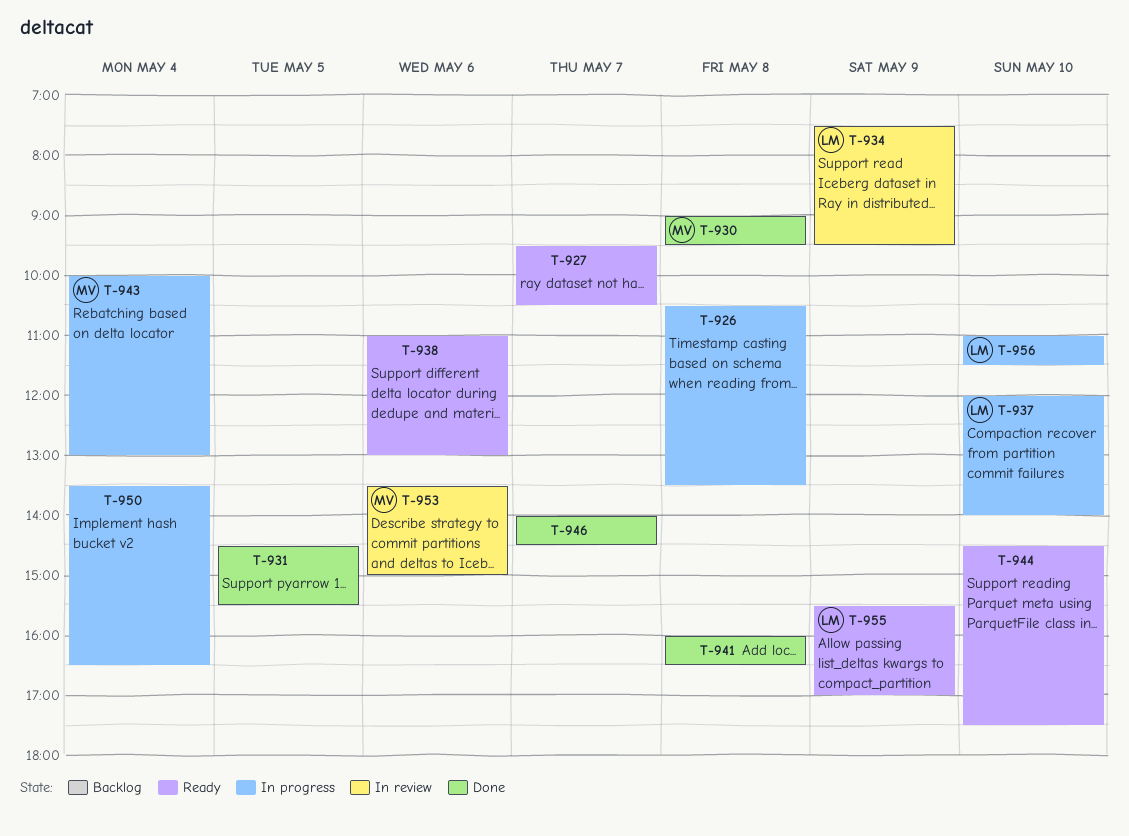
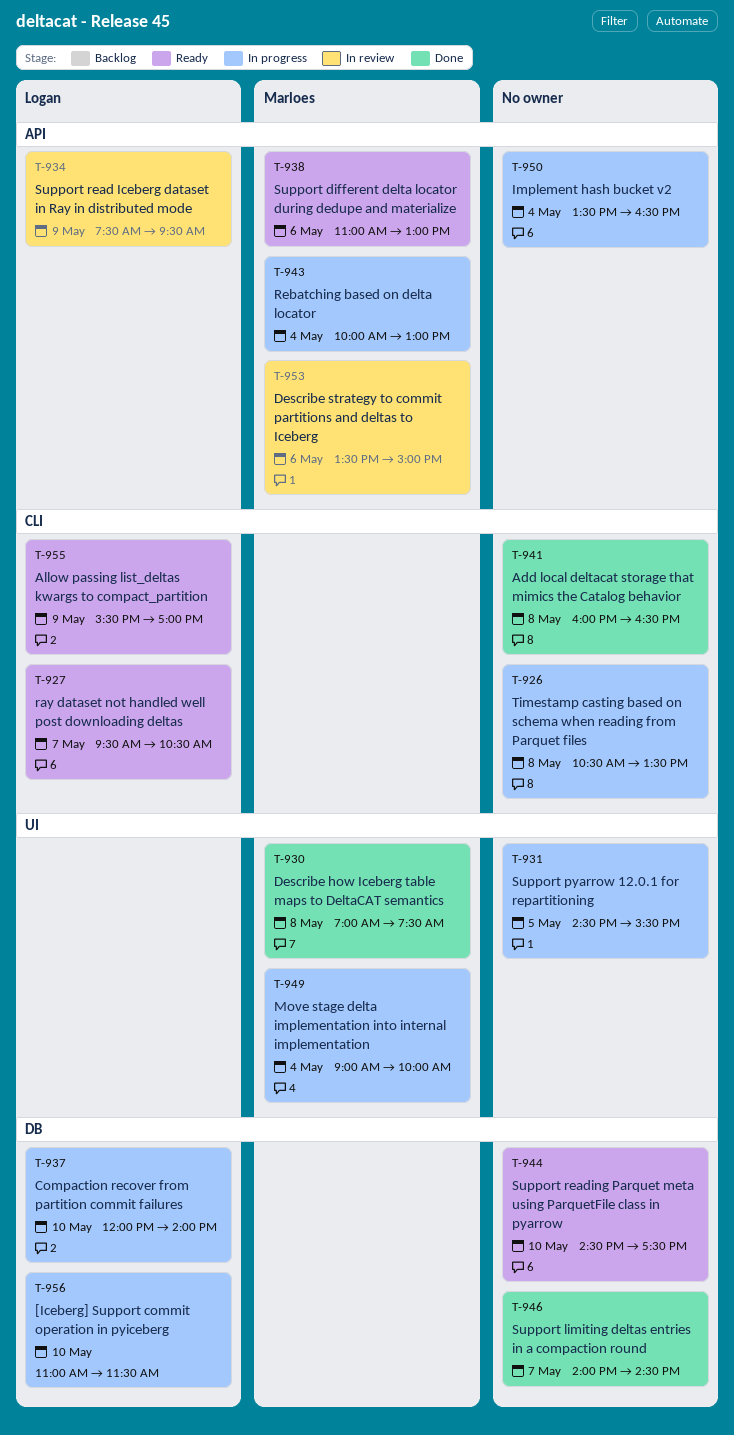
T-927, owner: none -> Logan
T-930, begins: 09:00 -> 07:00
T-930, ends: 09:30 -> 07:30
T-931, status: Done -> In progress
T-938, owner: none -> Marloes
T-949: none -> present

